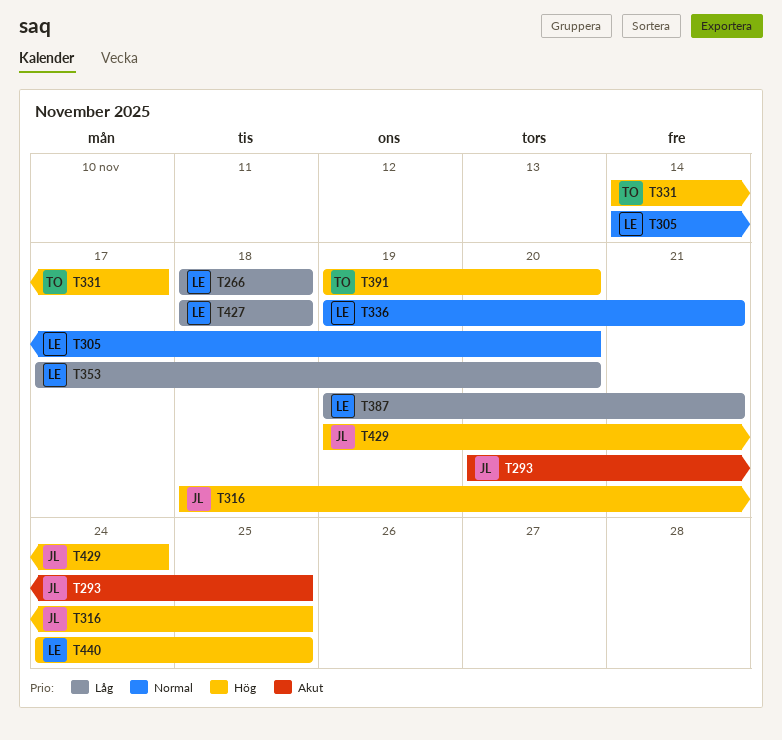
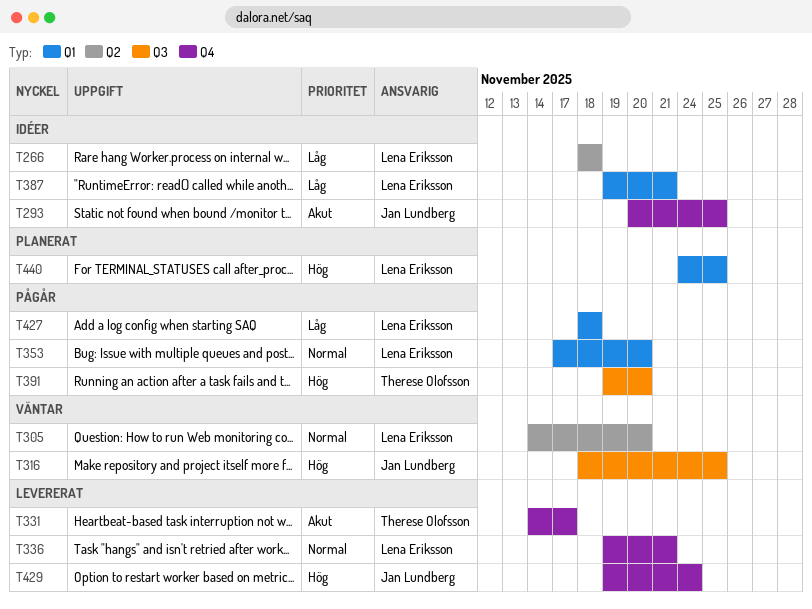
T331, priority: Hög -> Akut
T353, priority: Låg -> Normal

